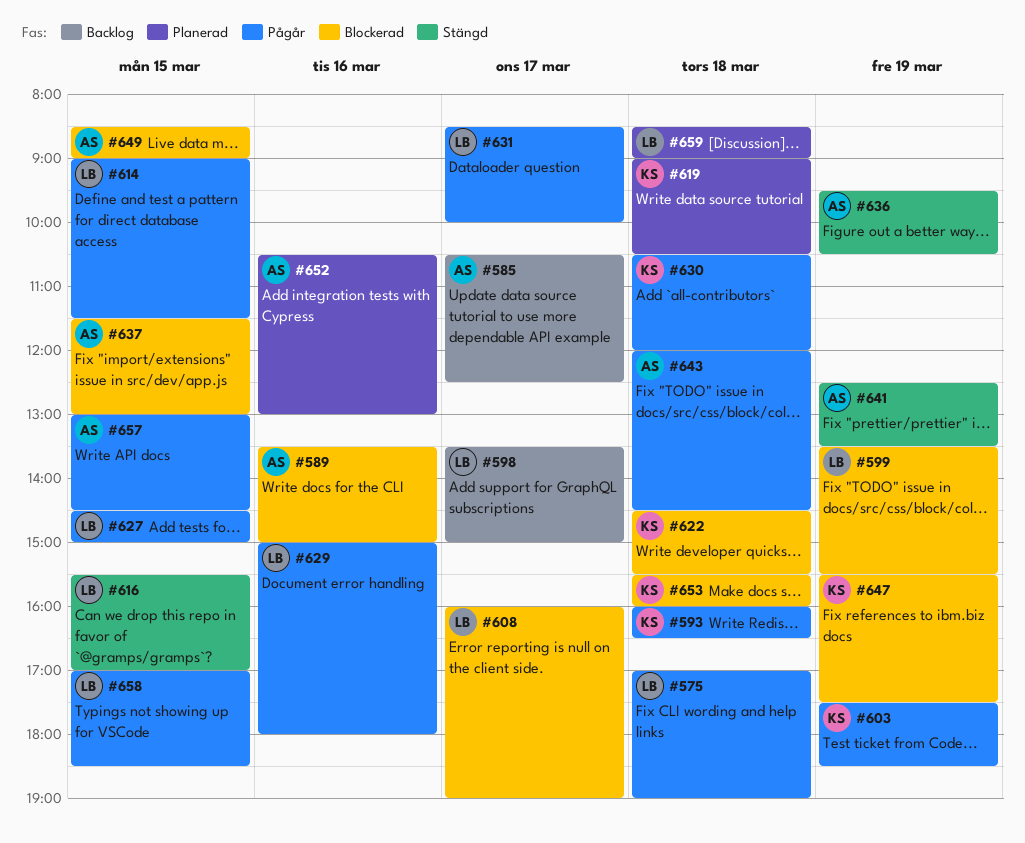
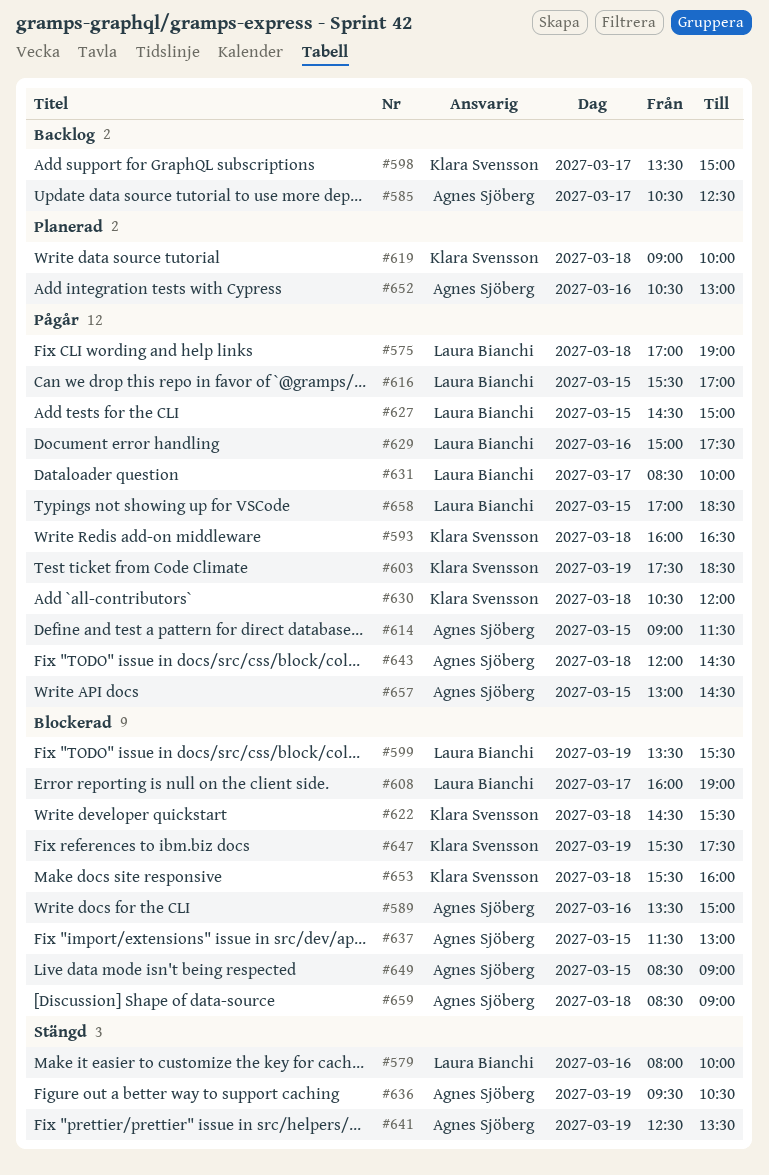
#579: none -> present
#598, owner: Laura Bianchi -> Klara Svensson
#614, owner: Laura Bianchi -> Agnes Sjöberg
#616, status: Stängd -> Pågår
#619, ends: 10:30 -> 10:00
#629, ends: 18:00 -> 17:30
#659, status: Planerad -> Blockerad
#659, owner: Laura Bianchi -> Agnes Sjöberg

